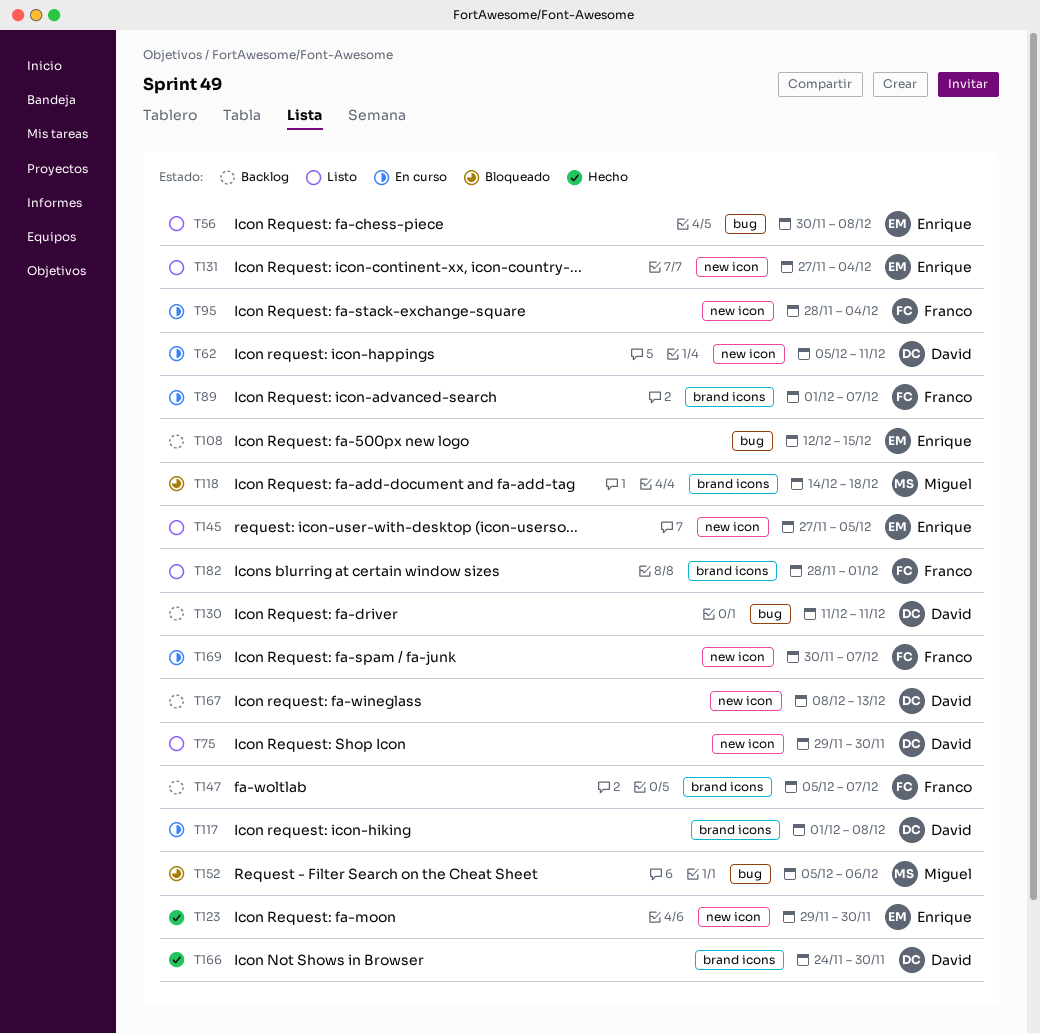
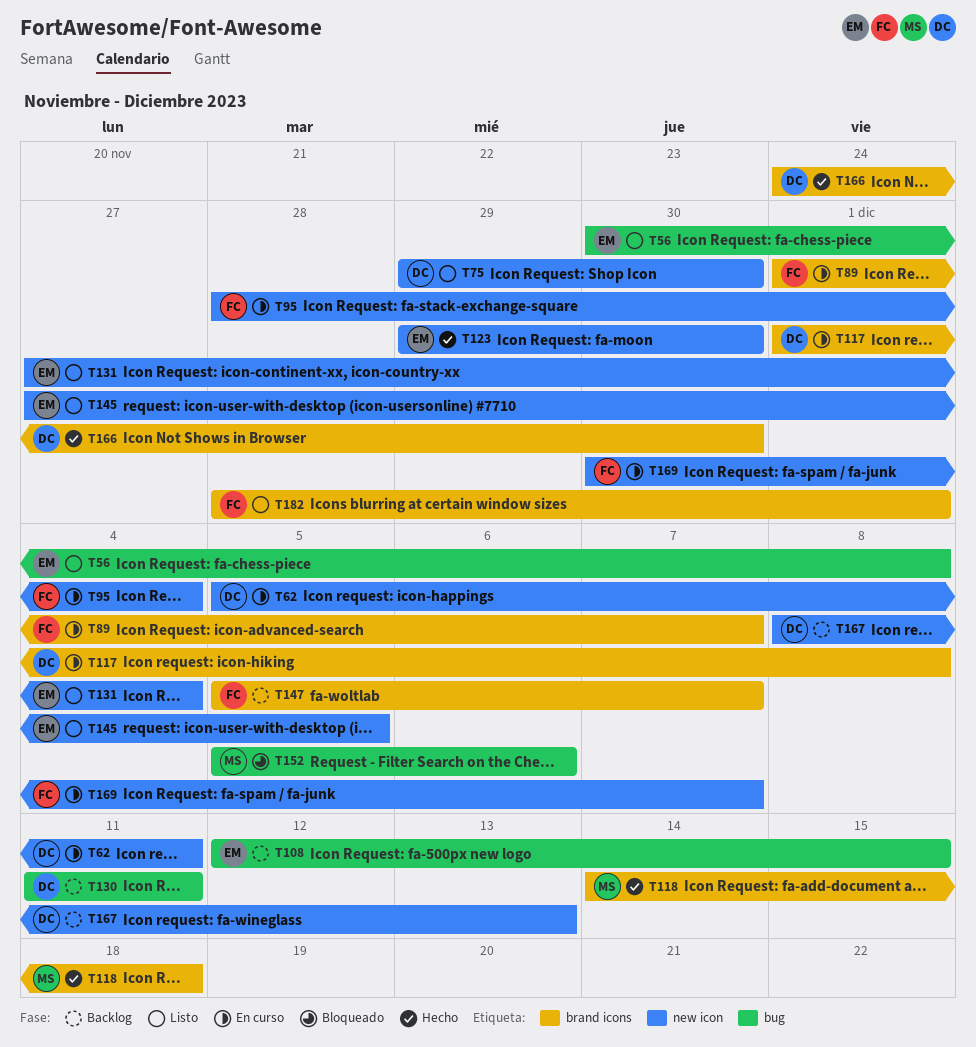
T118, status: Bloqueado -> Hecho

